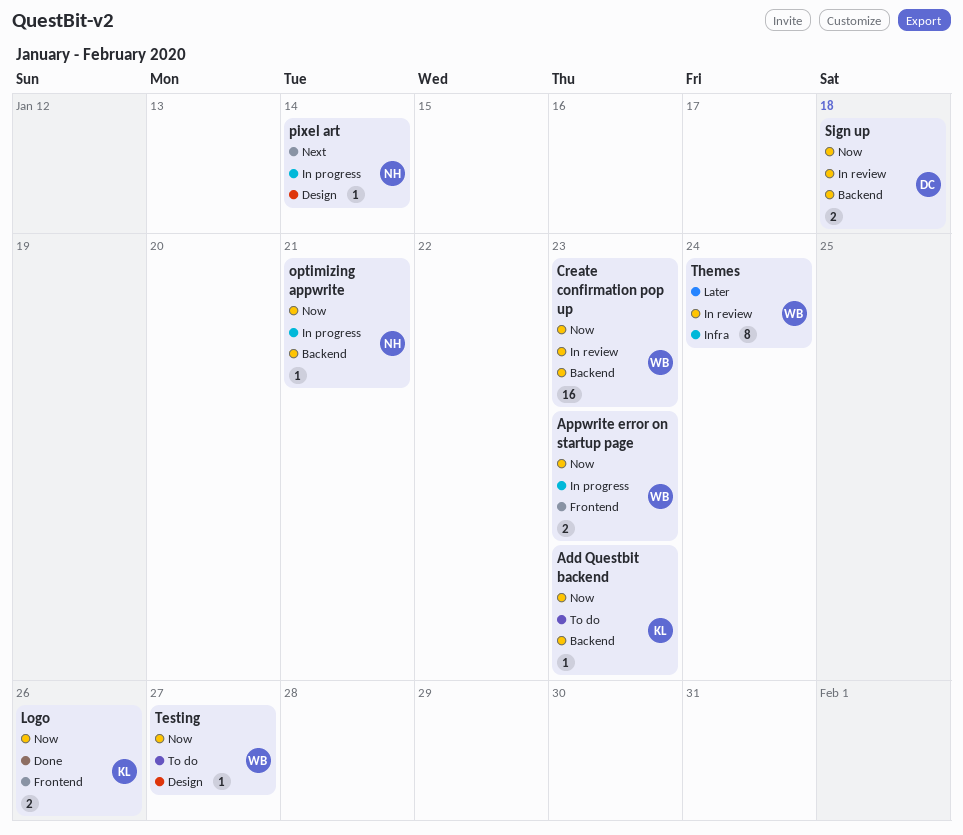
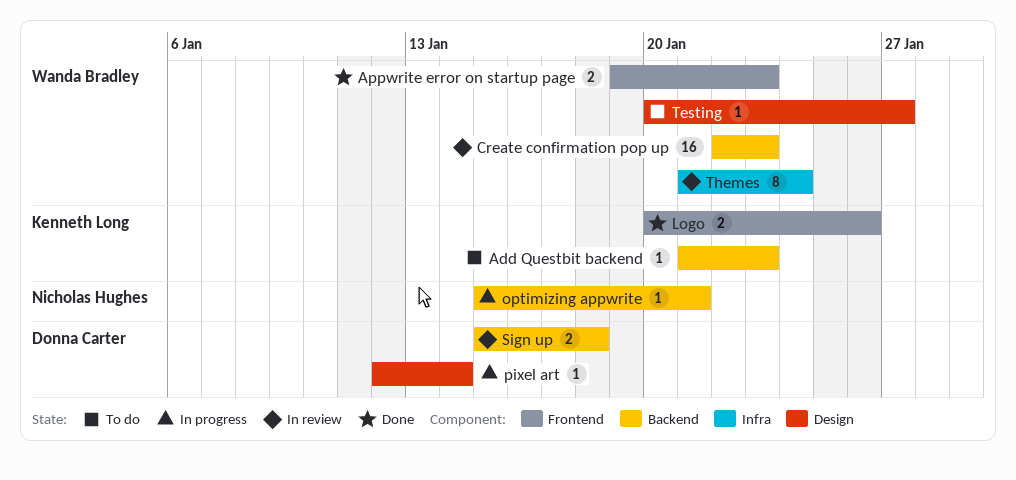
Appwrite error on startup page, status: In progress -> Done
pixel art, owner: Nicholas Hughes -> Donna Carter

